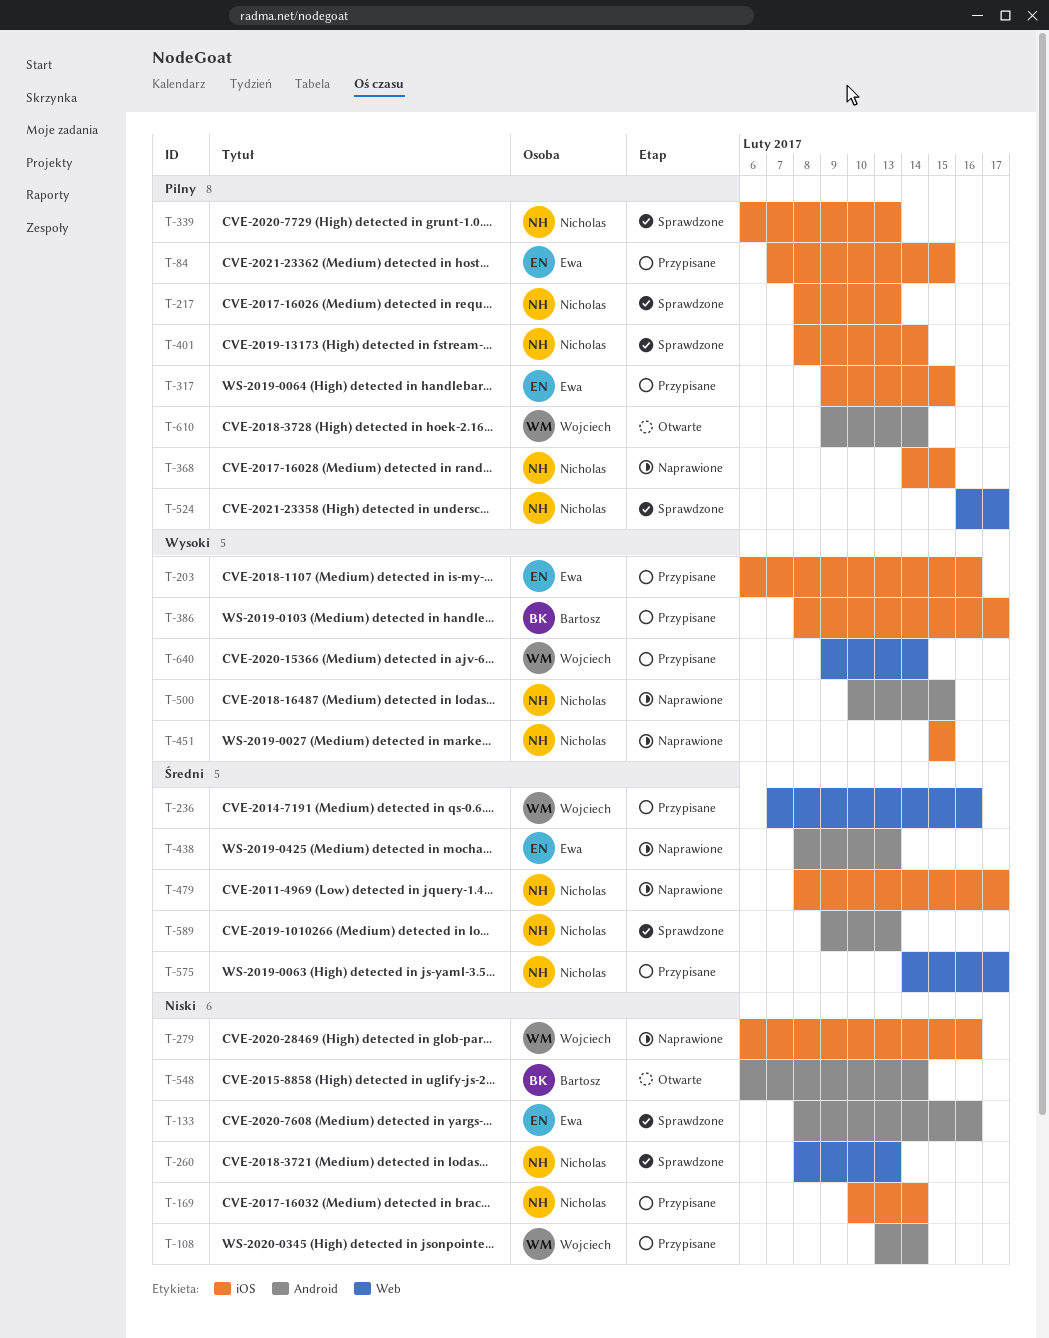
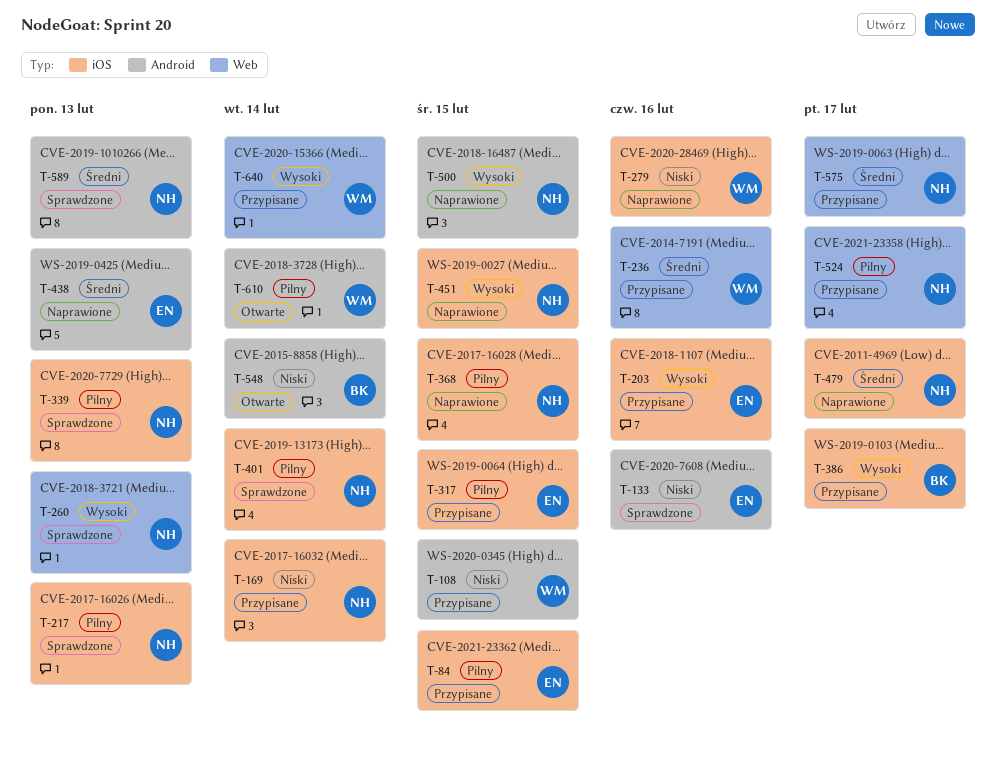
T-108, due: Feb 14 -> Feb 15
T-260, priority: Niski -> Wysoki
T-524, status: Sprawdzone -> Przypisane

